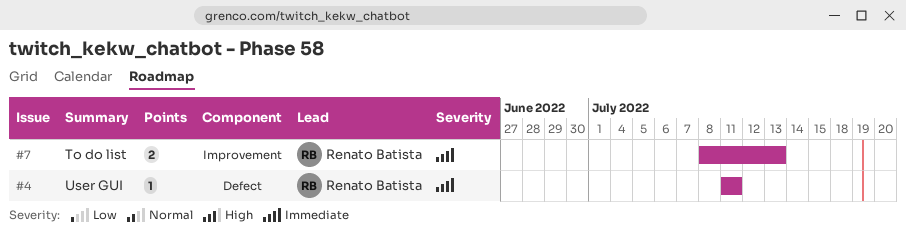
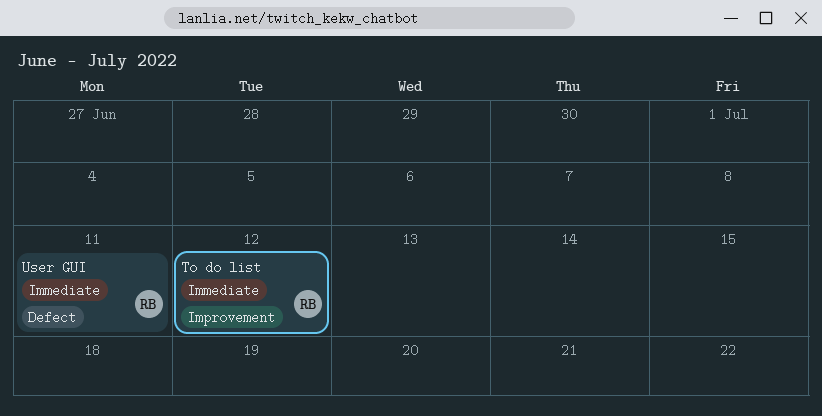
To do list, due: Jul 13 -> Jul 12

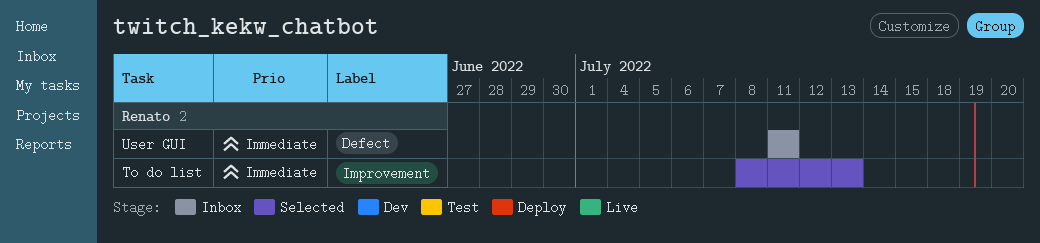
To do list, due: Jul 12 -> Jul 13

